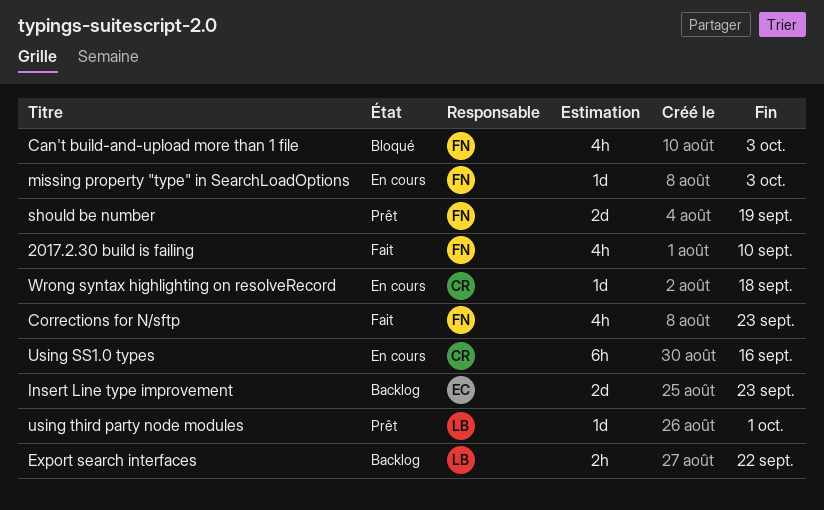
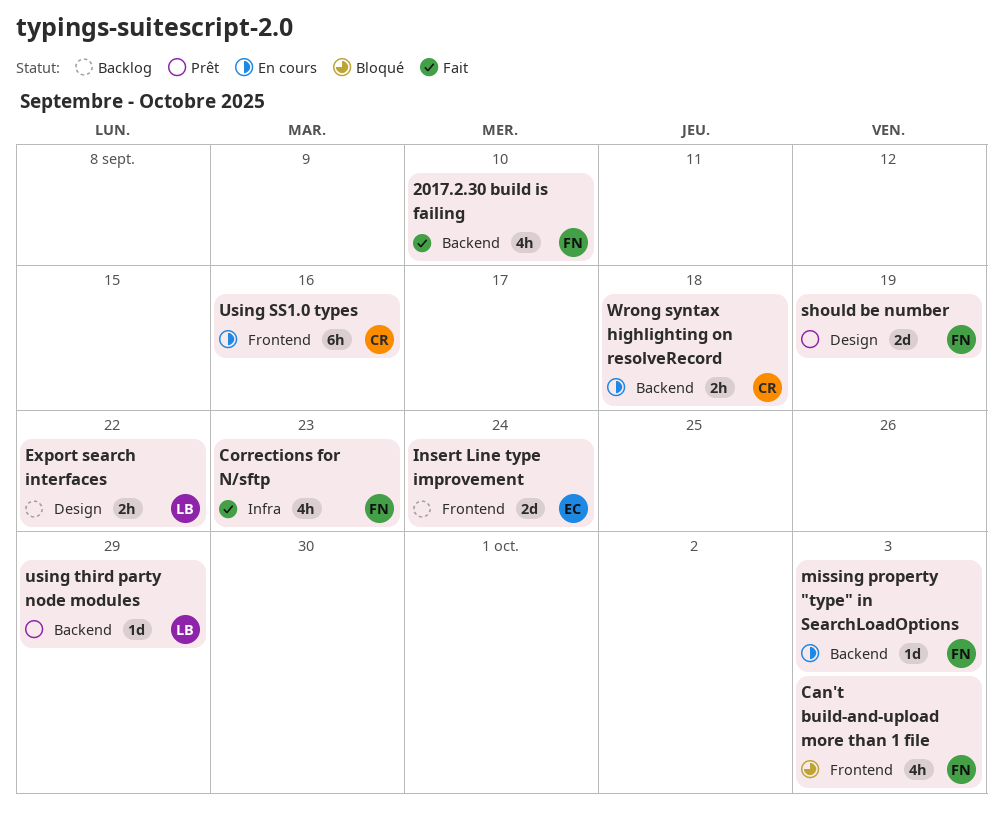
Insert Line type improvement, due: Sep 23 -> Sep 24
using third party node modules, due: Oct 1 -> Sep 29
Wrong syntax highlighting on resolveRecord, estimate: 1d -> 2h

